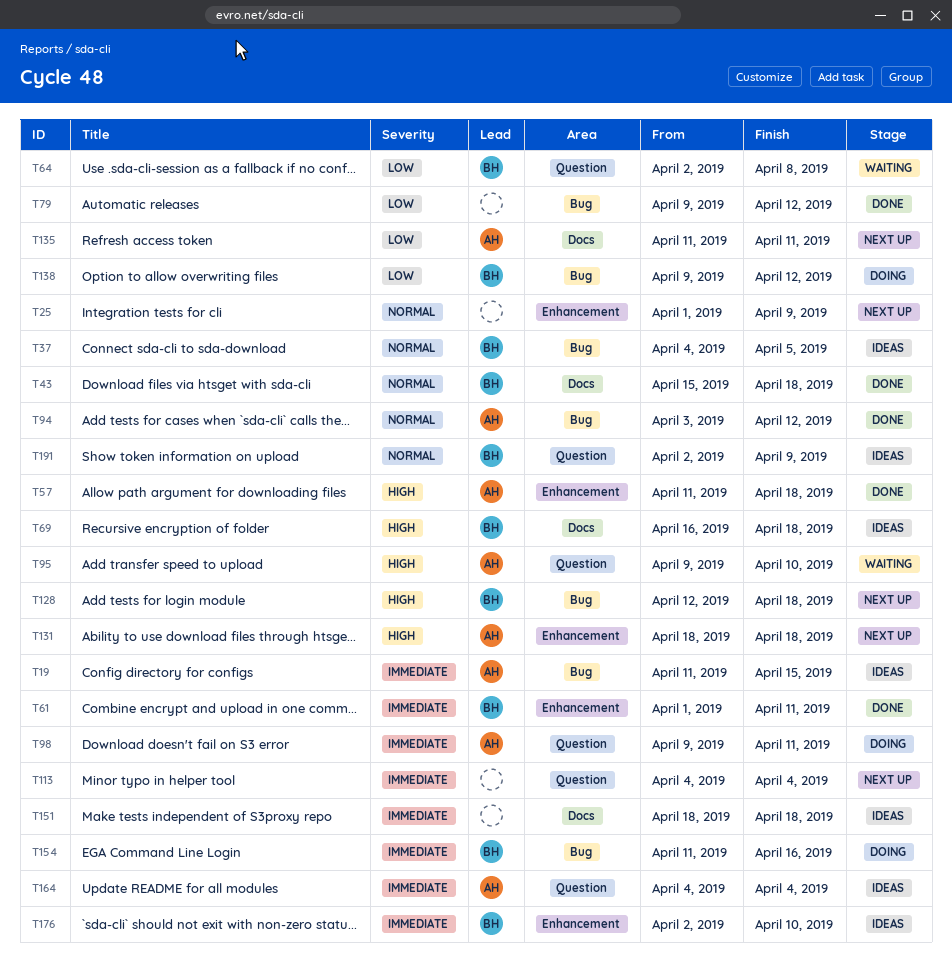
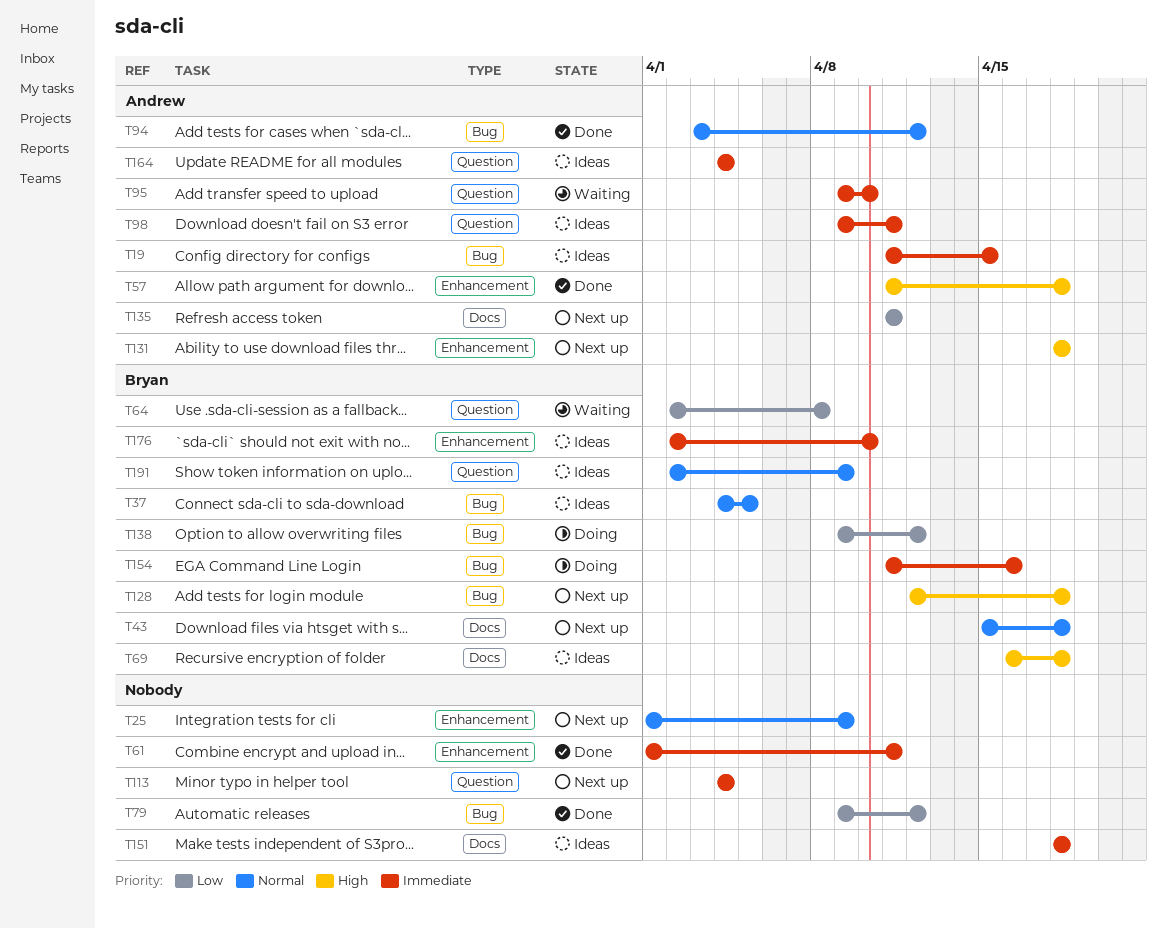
T43, status: Done -> Next up
T61, owner: Bryan -> none
T95, priority: High -> Immediate
T98, status: Doing -> Ideas

